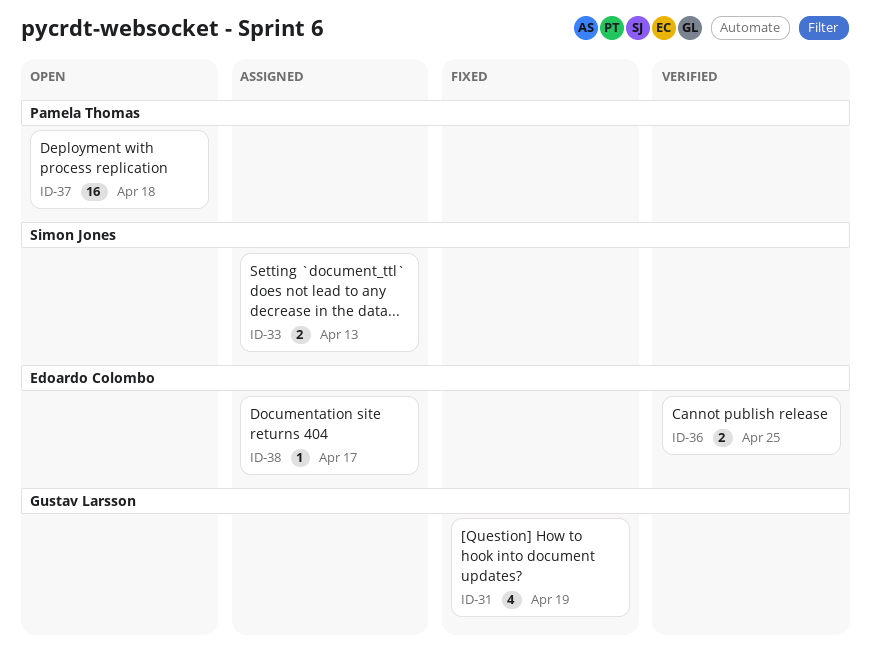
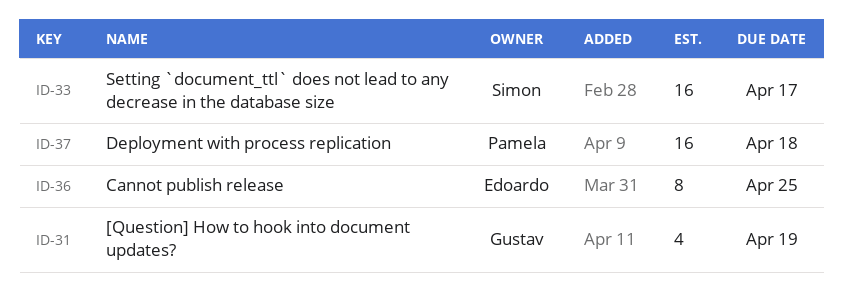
ID-33, estimate: 2 -> 16
ID-33, due: Apr 13 -> Apr 17
ID-36, estimate: 2 -> 8
ID-38: present -> none

